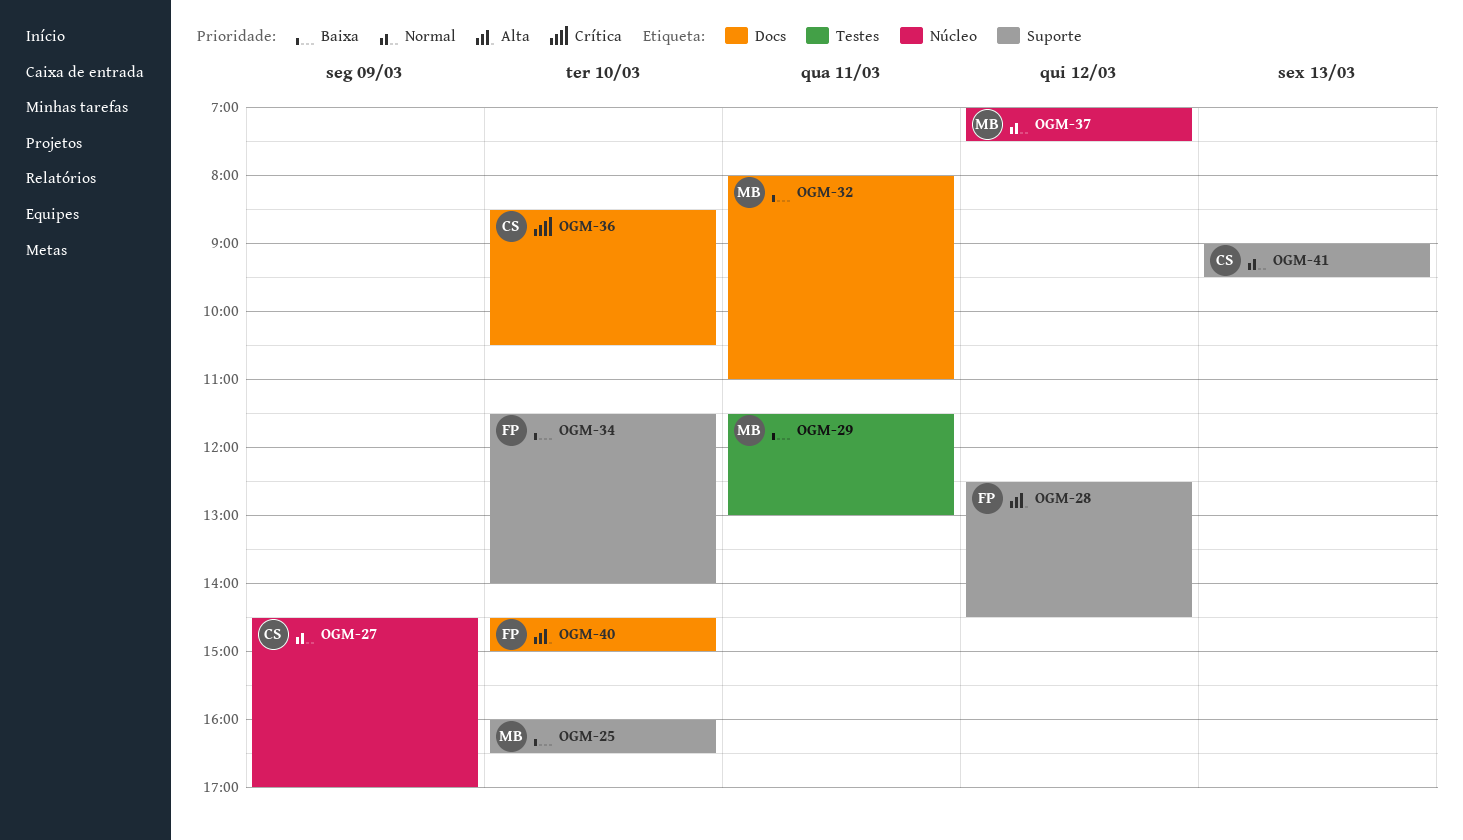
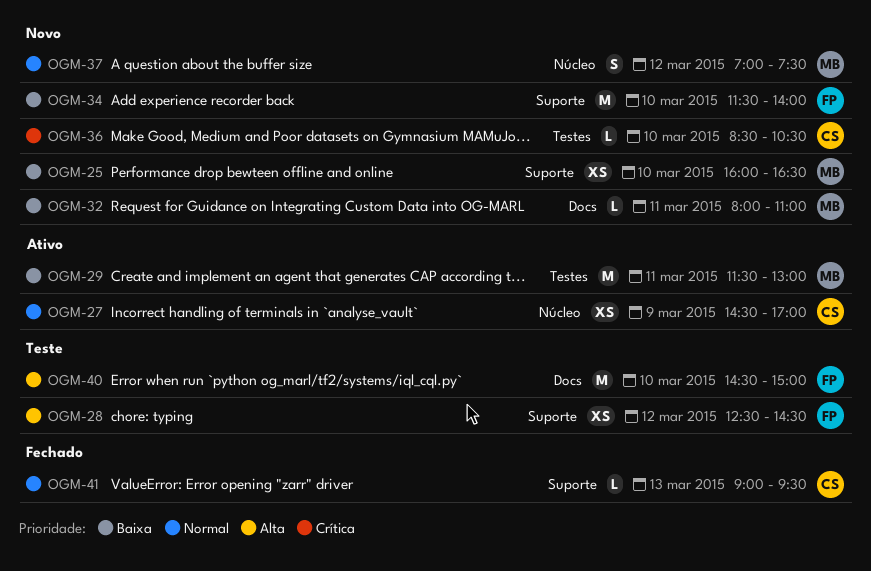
OGM-36, label: Docs -> Testes

